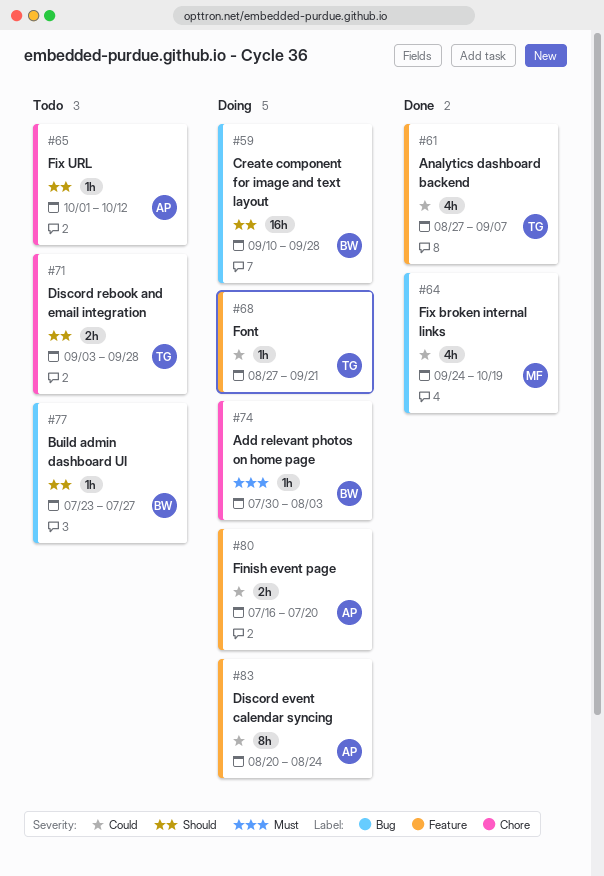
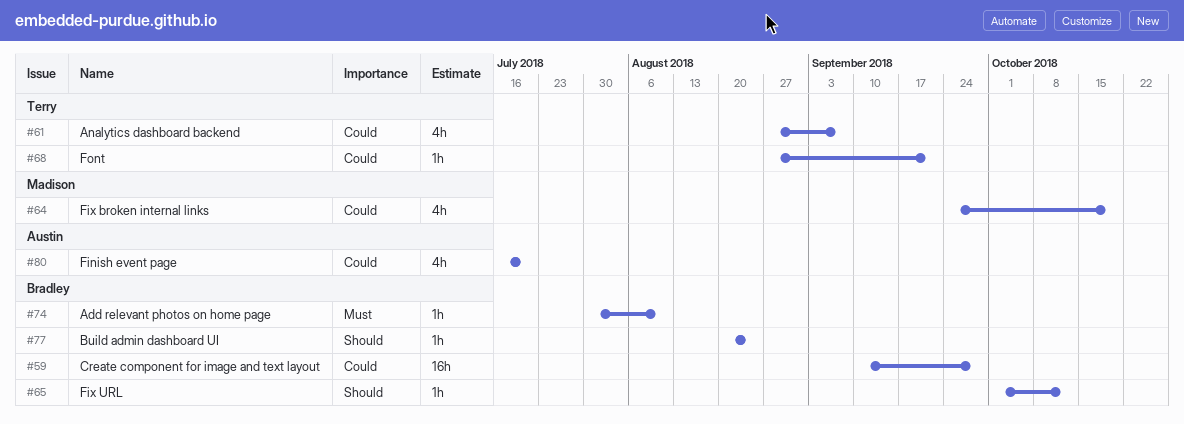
#59, priority: Should -> Could
#65, owner: Austin -> Bradley
#71: present -> none
#74, due: Aug 3 -> Aug 10
#77, start: Jul 23 -> Aug 20
#77, due: Jul 27 -> Aug 24
#80, estimate: 2h -> 4h
#83: present -> none

